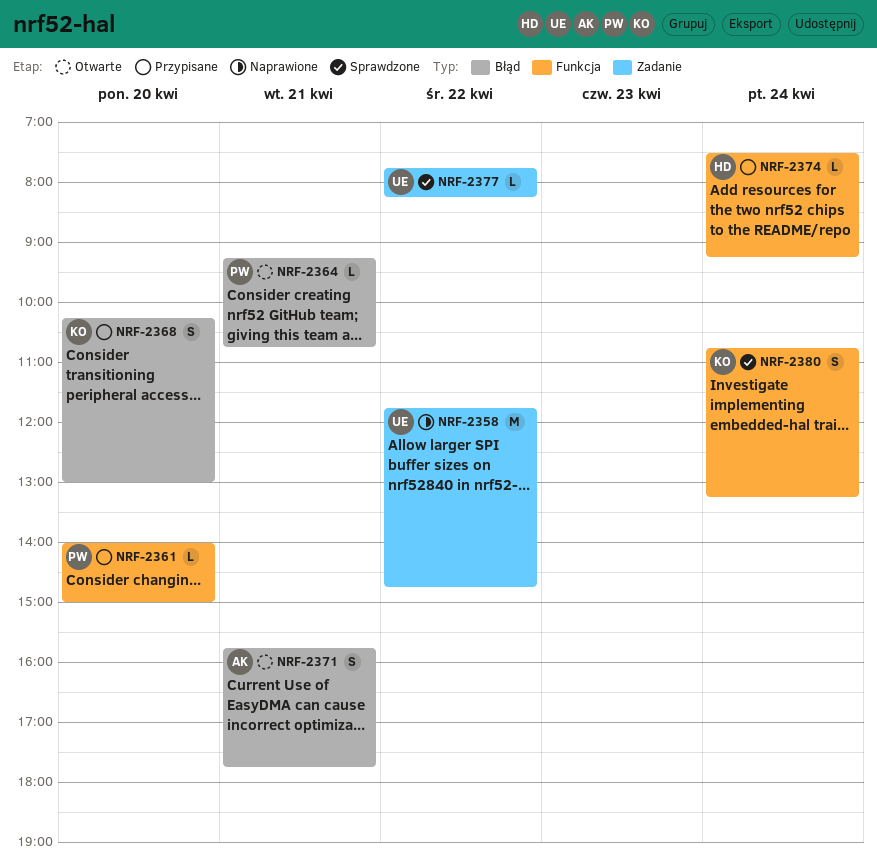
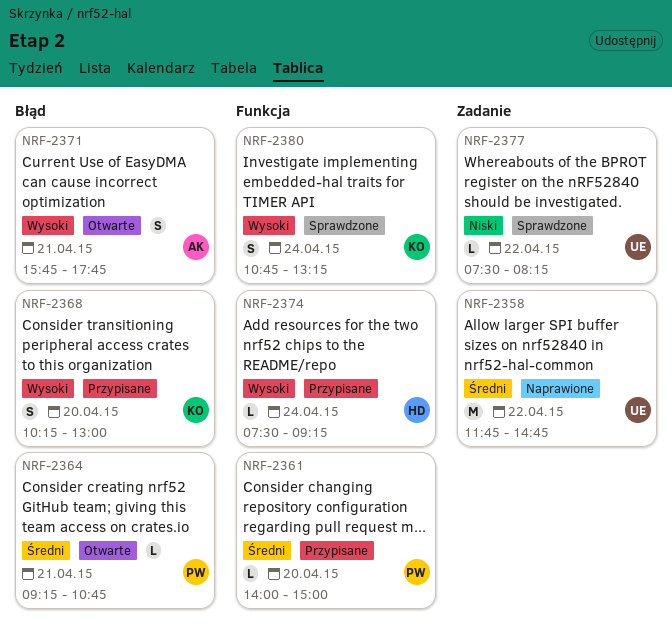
NRF-2377, begins: 07:45 -> 07:30

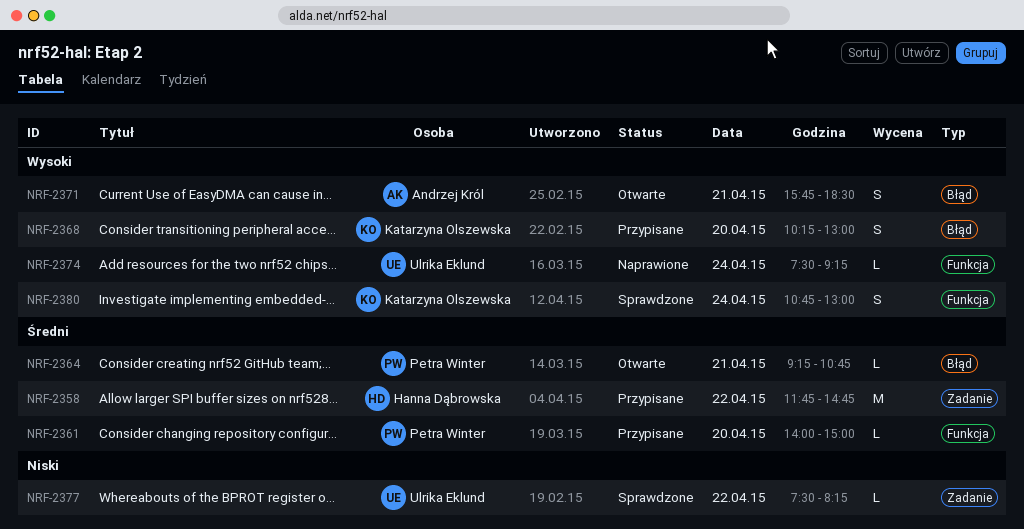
NRF-2358, status: Naprawione -> Przypisane
NRF-2358, owner: Ulrika Eklund -> Hanna Dąbrowska
NRF-2371, ends: 17:45 -> 18:30
NRF-2374, status: Przypisane -> Naprawione
NRF-2374, owner: Hanna Dąbrowska -> Ulrika Eklund
NRF-2380, ends: 13:15 -> 13:00

